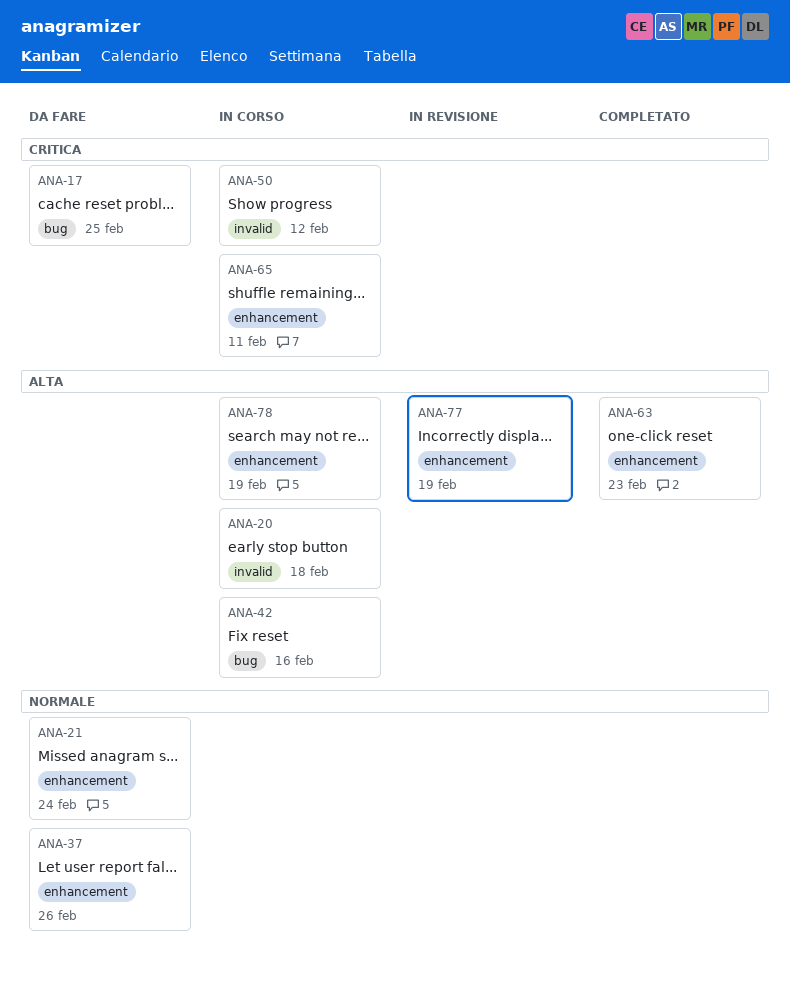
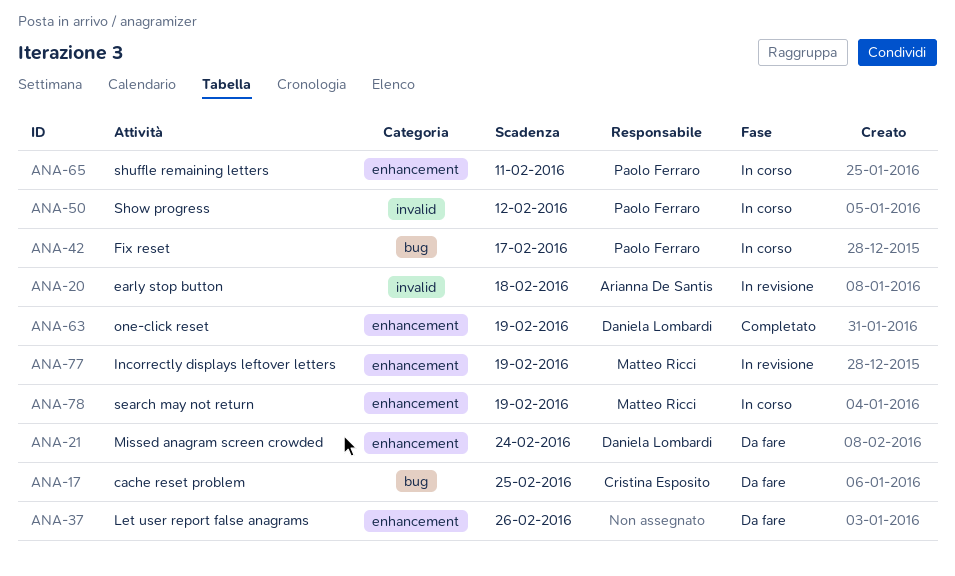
ANA-20, status: In corso -> In revisione
ANA-42, due: Feb 16 -> Feb 17
ANA-63, due: Feb 23 -> Feb 19

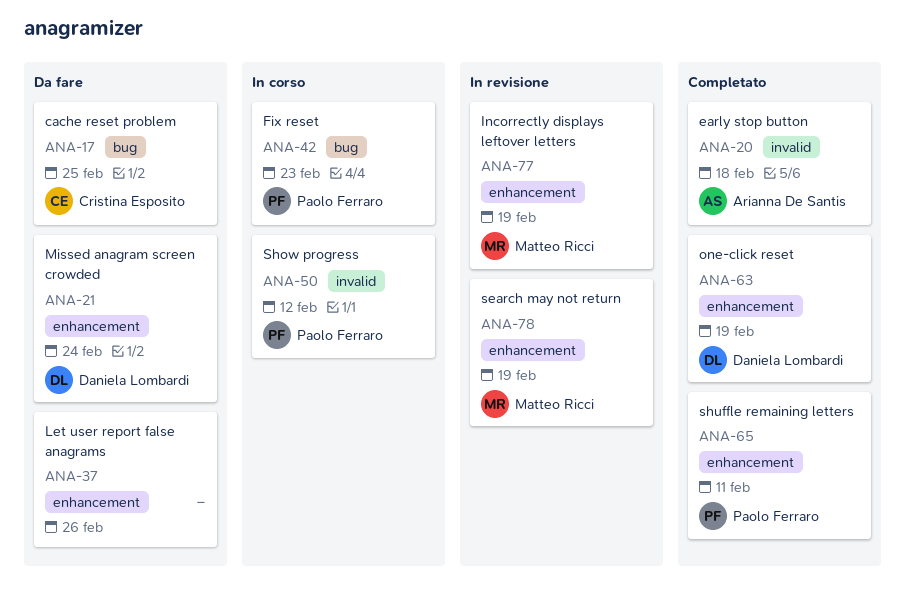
ANA-20, status: In revisione -> Completato
ANA-42, due: Feb 17 -> Feb 23
ANA-65, status: In corso -> Completato
ANA-78, status: In corso -> In revisione

